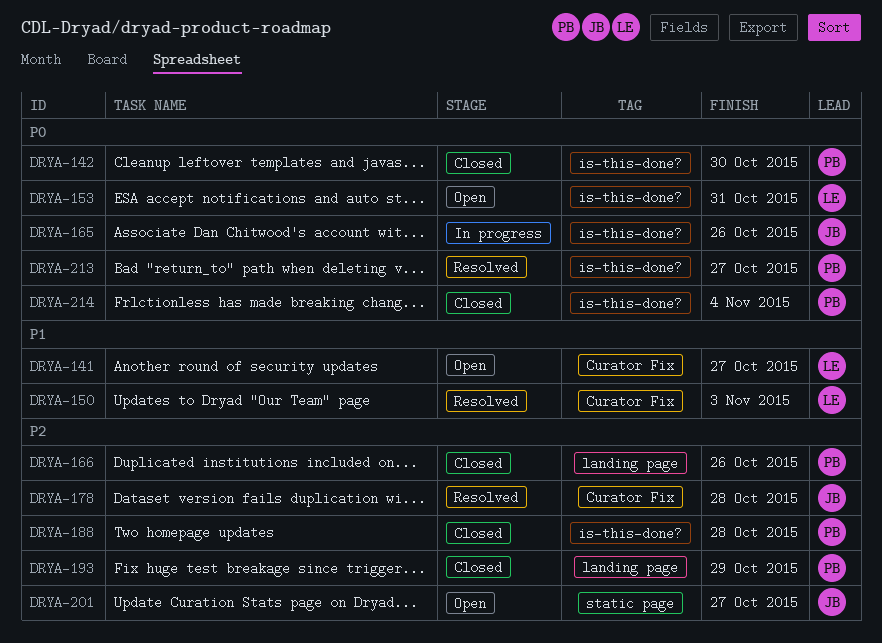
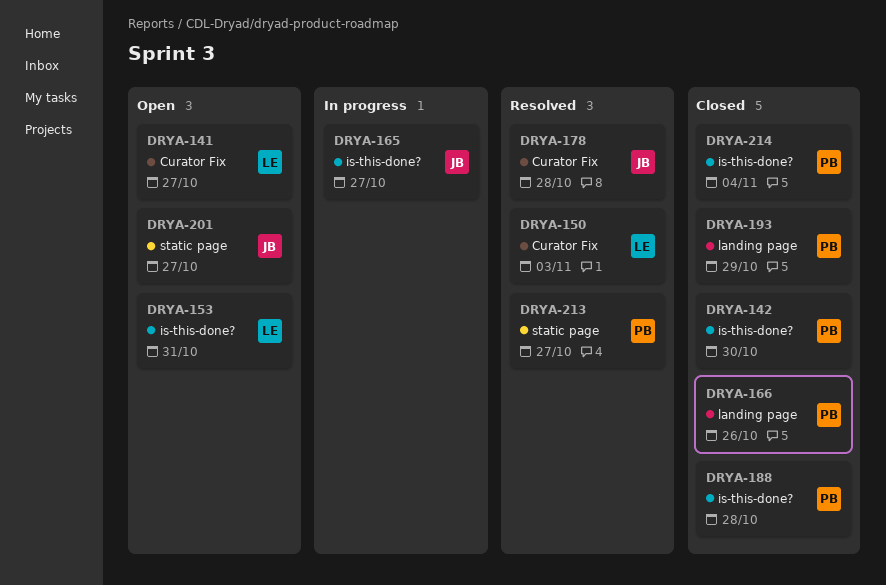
DRYA-165, due: Oct 26 -> Oct 27
DRYA-213, label: is-this-done? -> static page

